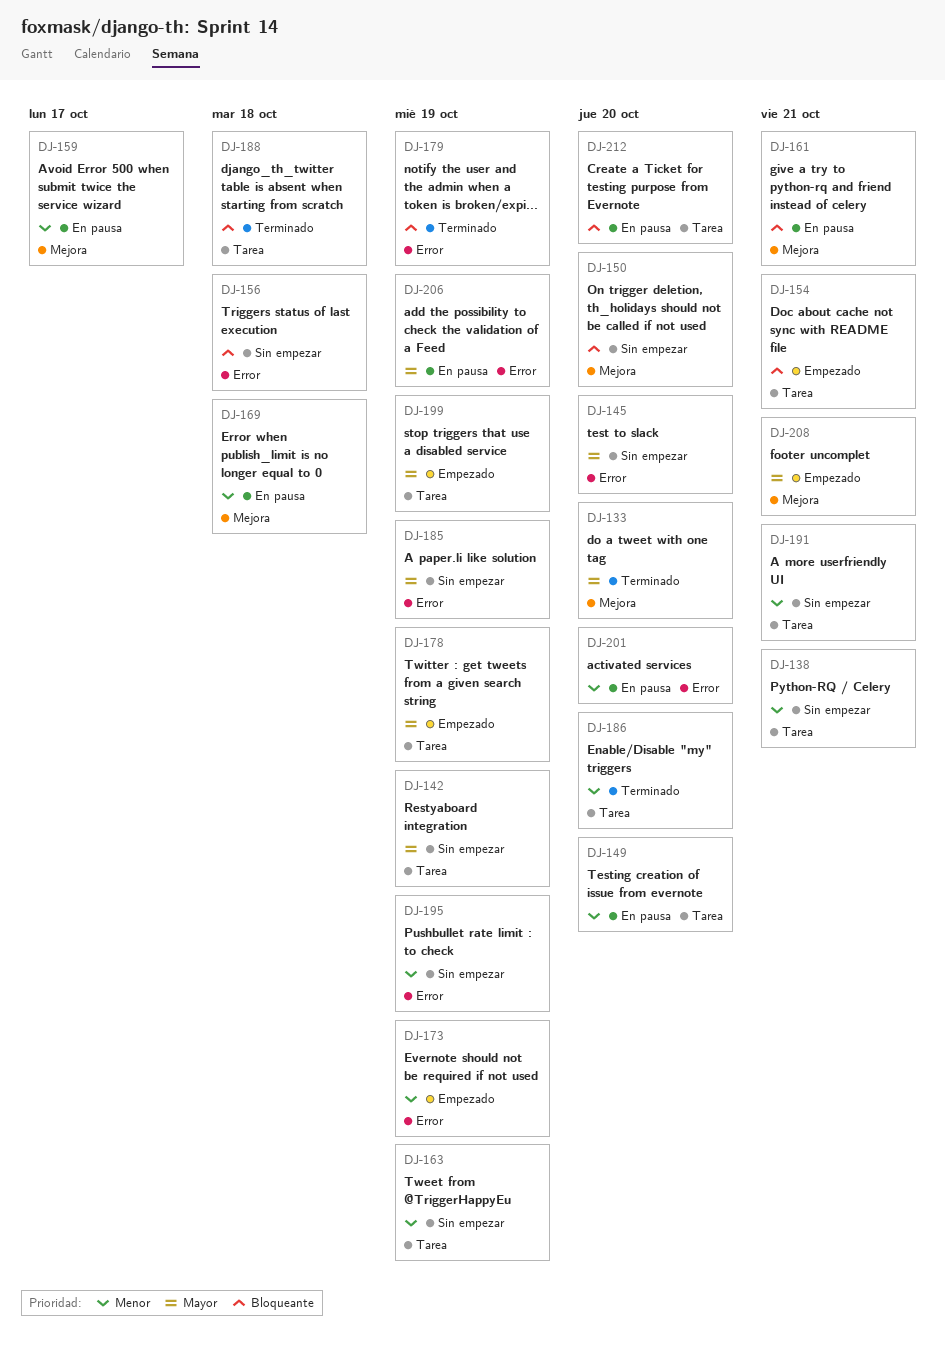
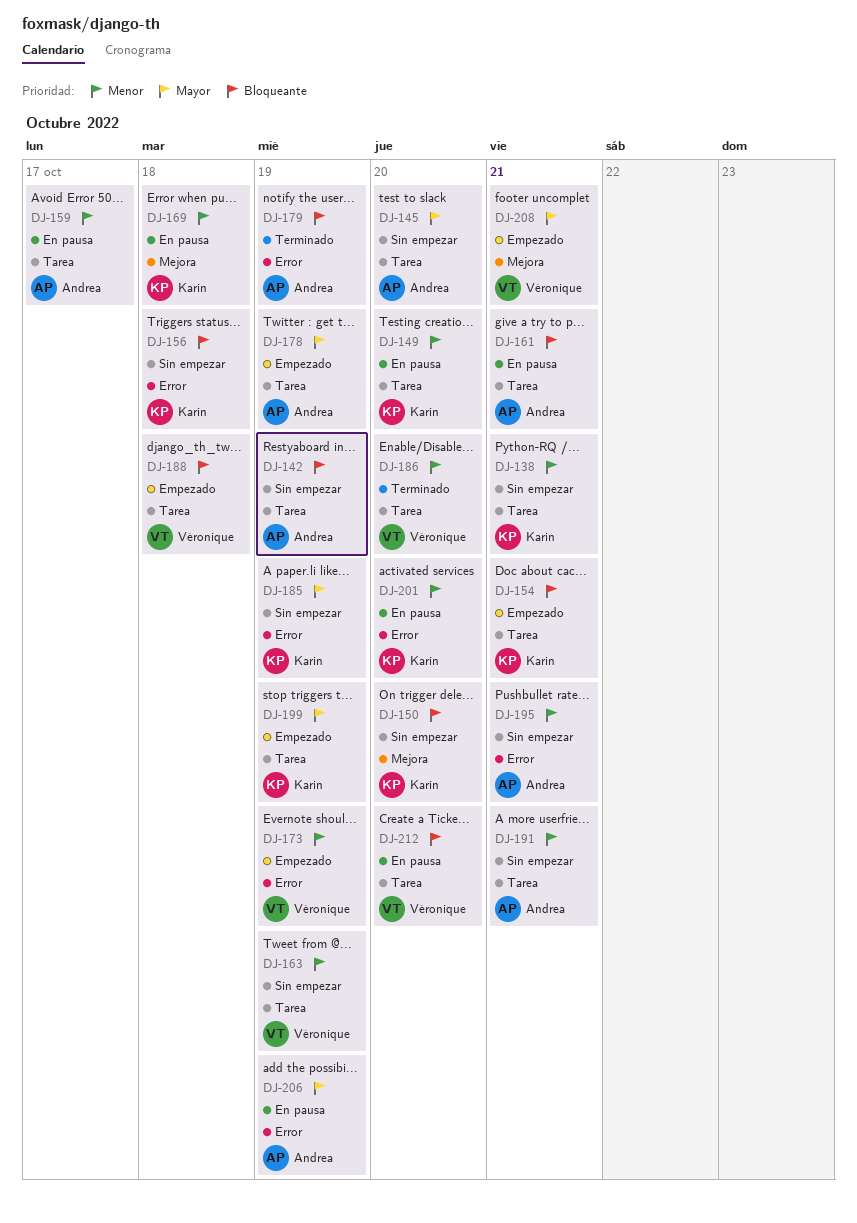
DJ-133: present -> none
DJ-142, priority: Mayor -> Bloqueante
DJ-145, label: Error -> Tarea
DJ-159, label: Mejora -> Tarea
DJ-161, label: Mejora -> Tarea
DJ-188, status: Terminado -> Empezado
DJ-195, due: Oct 19 -> Oct 21

